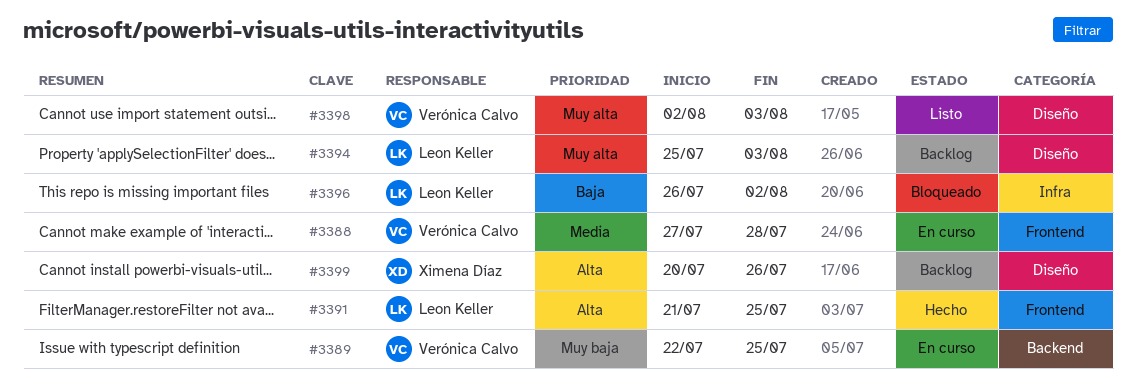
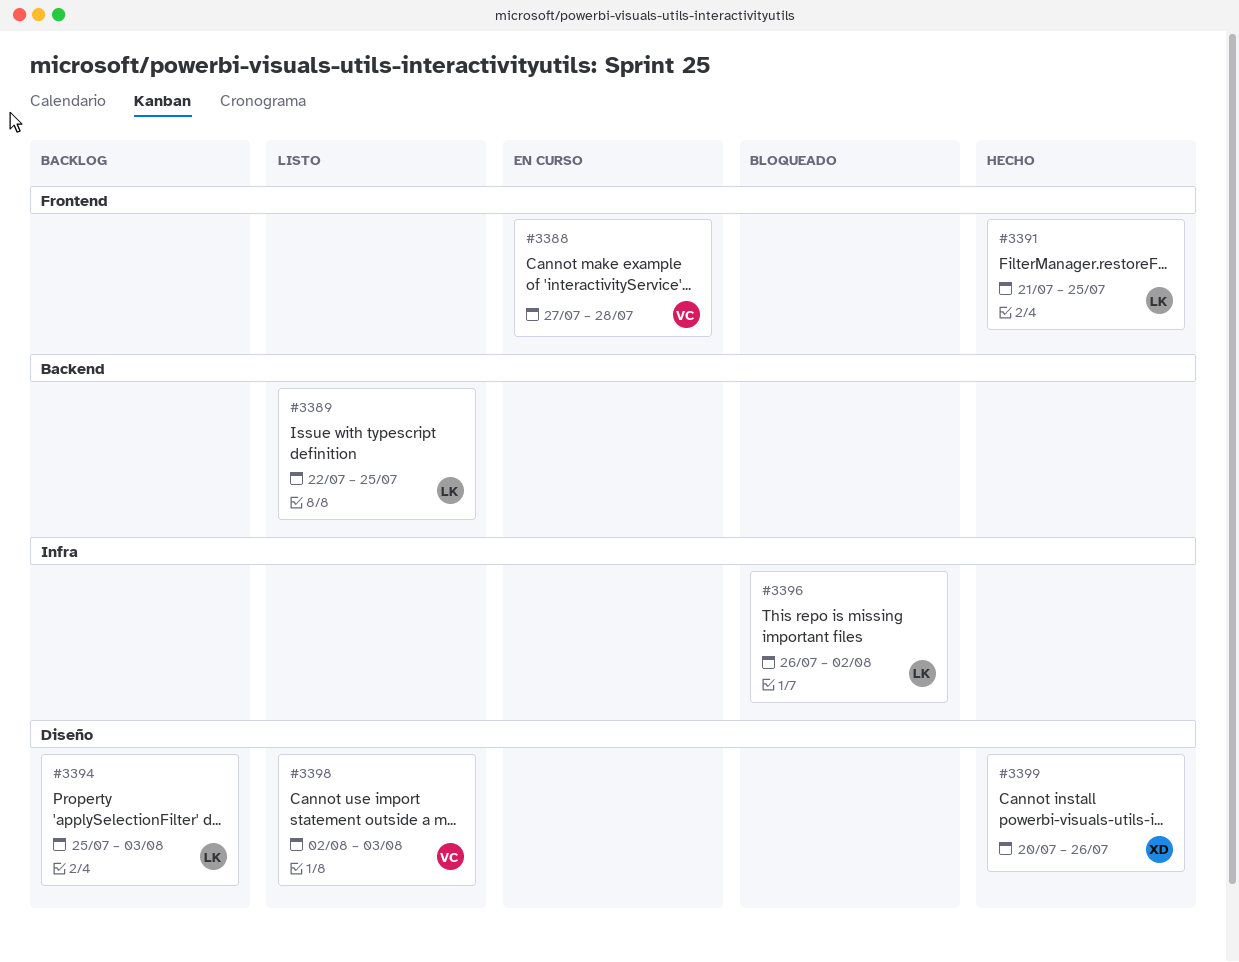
#3389, status: En curso -> Listo
#3389, owner: Verónica Calvo -> Leon Keller
#3399, status: Backlog -> Hecho

